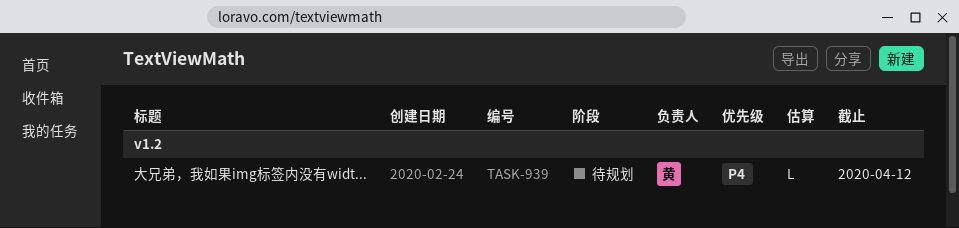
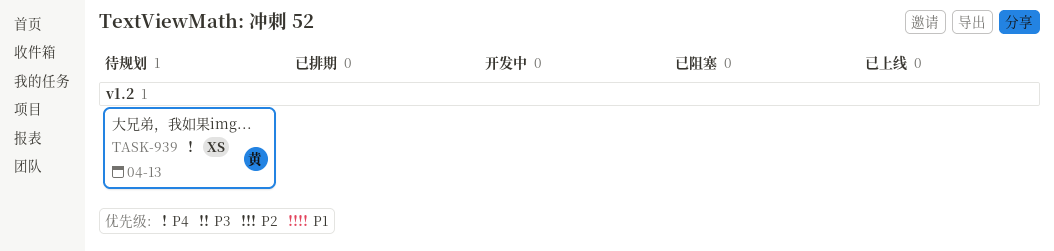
TASK-939, estimate: L -> XS
TASK-939, due: Apr 12 -> Apr 13

